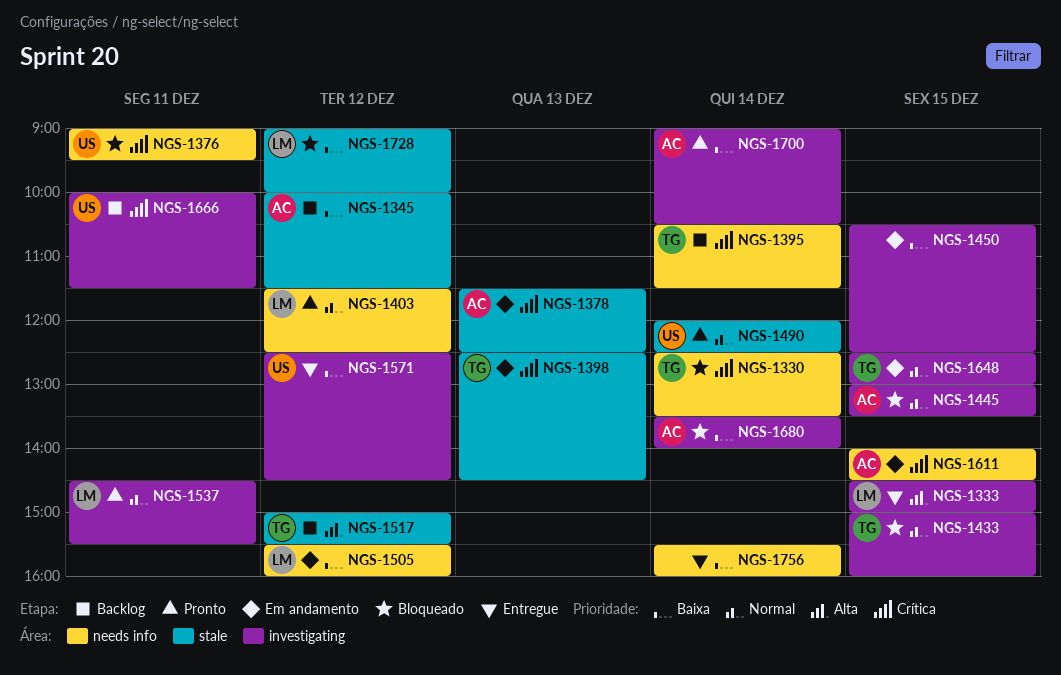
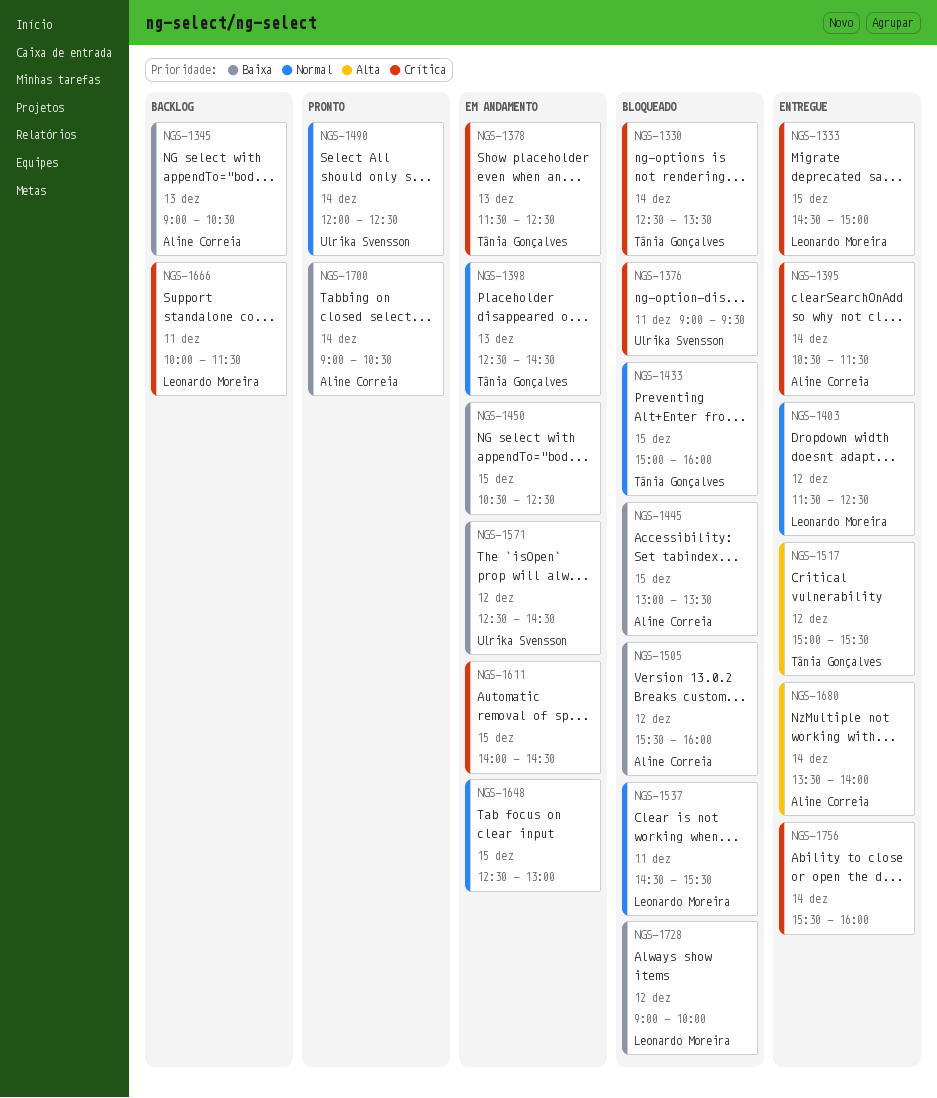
NGS-1333, priority: Alta -> Crítica
NGS-1345, day: Dec 12 -> Dec 13
NGS-1345, begins: 10:00 -> 09:00
NGS-1345, ends: 11:30 -> 10:30
NGS-1378, owner: Aline Correia -> Tânia Gonçalves
NGS-1395, status: Backlog -> Entregue
NGS-1395, owner: Tânia Gonçalves -> Aline Correia
NGS-1398, priority: Crítica -> Normal
NGS-1403, status: Pronto -> Entregue
NGS-1445, priority: Normal -> Baixa
NGS-1505, status: Em andamento -> Bloqueado
NGS-1505, owner: Leonardo Moreira -> Aline Correia
NGS-1517, status: Backlog -> Entregue
NGS-1537, status: Pronto -> Bloqueado
NGS-1571, status: Entregue -> Em andamento
NGS-1611, owner: Aline Correia -> none
NGS-1648, owner: Tânia Gonçalves -> none
NGS-1666, owner: Ulrika Svensson -> Leonardo Moreira
NGS-1680, status: Bloqueado -> Entregue
NGS-1680, priority: Baixa -> Alta
NGS-1756, priority: Baixa -> Crítica

